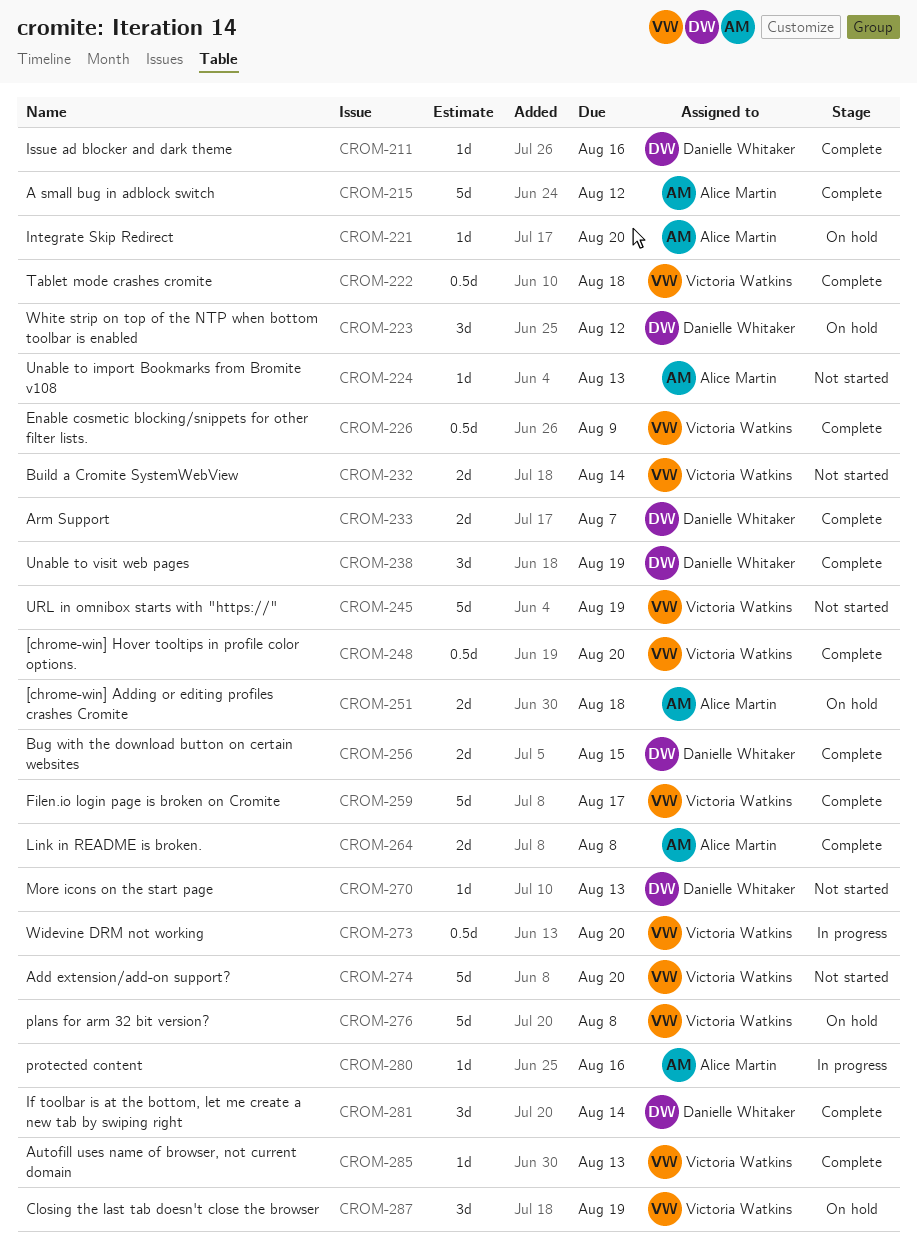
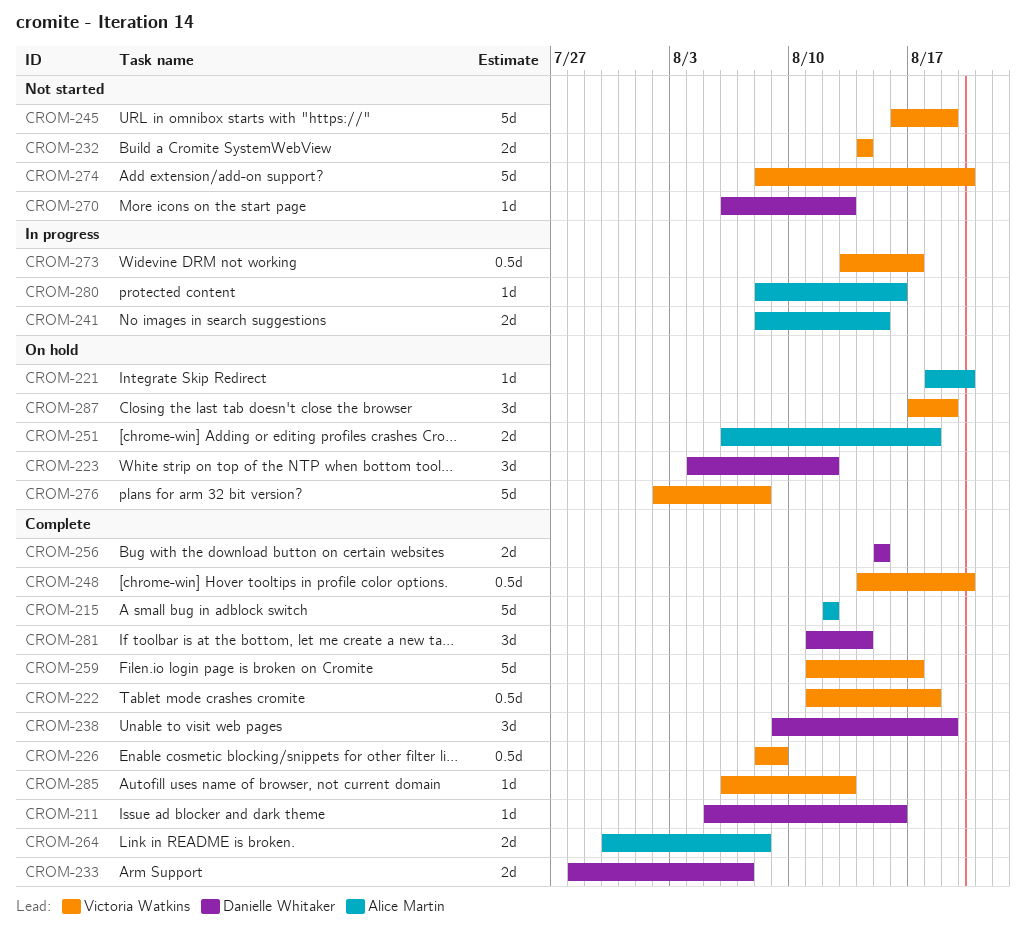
CROM-224: present -> none
CROM-241: none -> present
CROM-273, due: Aug 20 -> Aug 17

